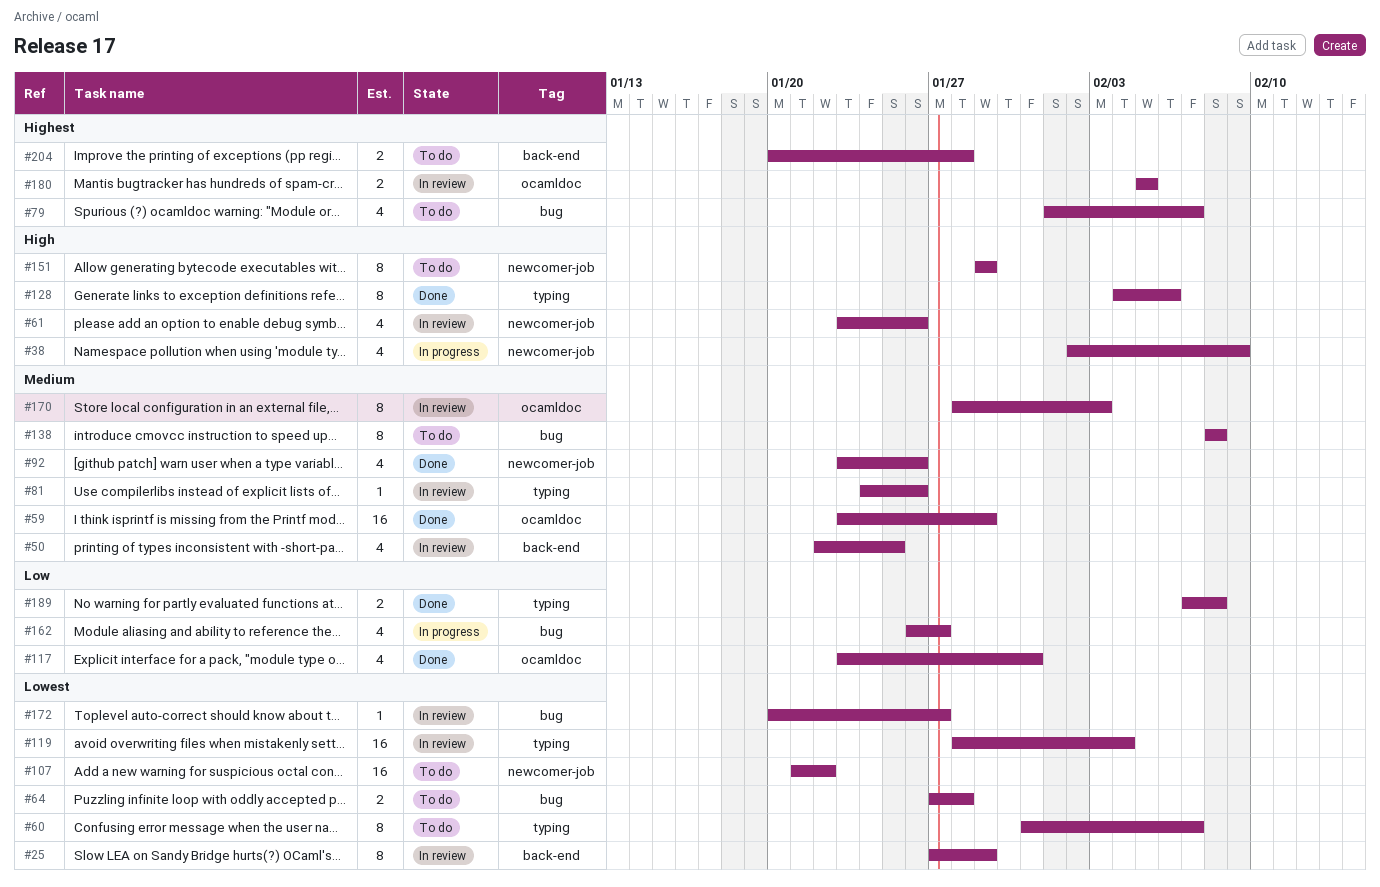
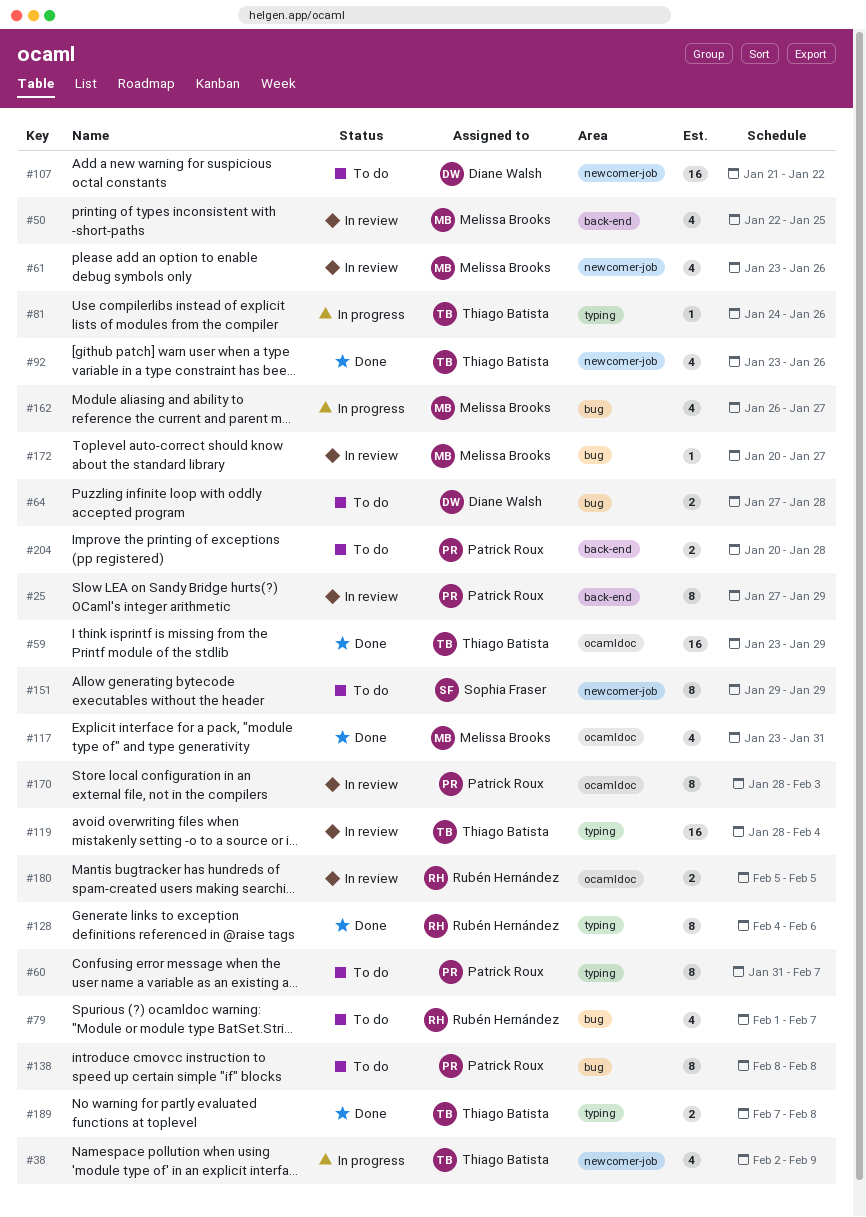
#81, status: In review -> In progress

